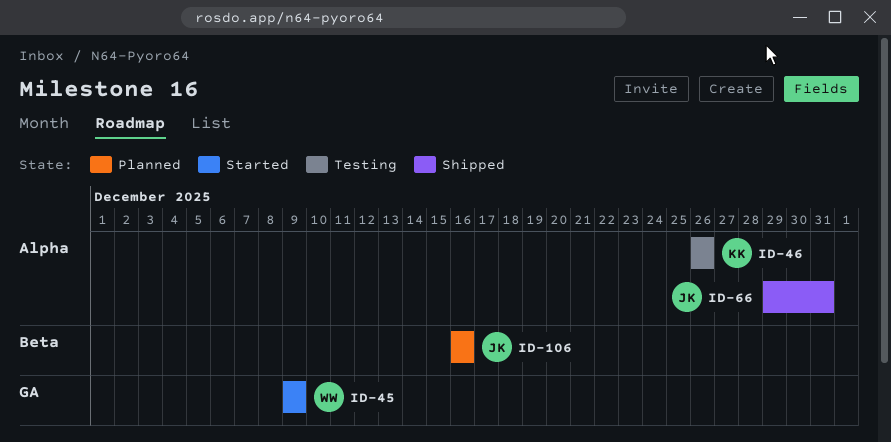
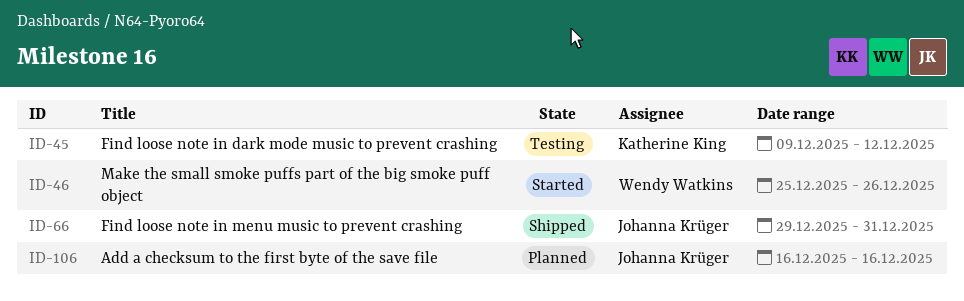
ID-45, status: Started -> Testing
ID-45, owner: Wendy Watkins -> Katherine King
ID-45, due: Dec 9 -> Dec 12
ID-46, status: Testing -> Started
ID-46, owner: Katherine King -> Wendy Watkins
ID-46, start: Dec 26 -> Dec 25

